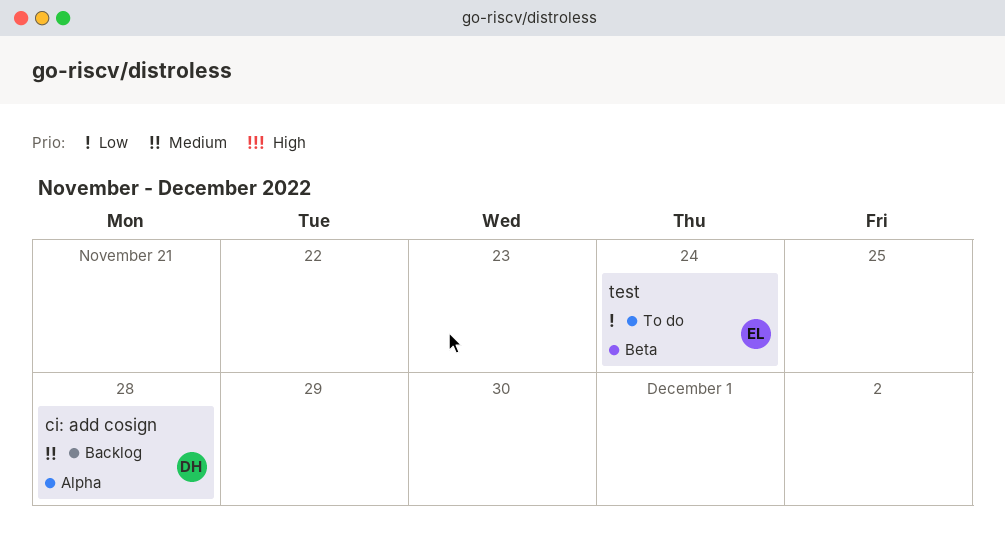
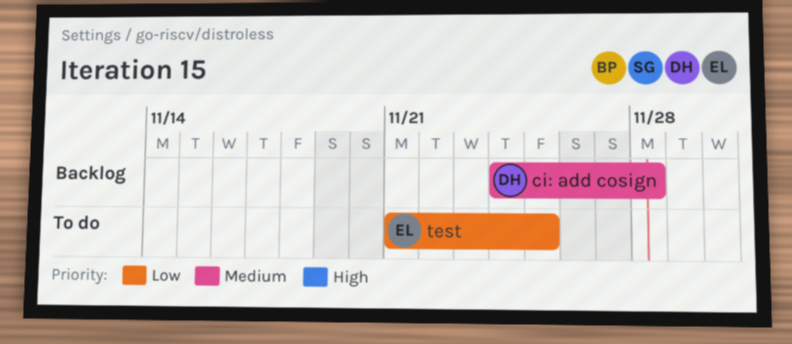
test, due: Nov 24 -> Nov 25

